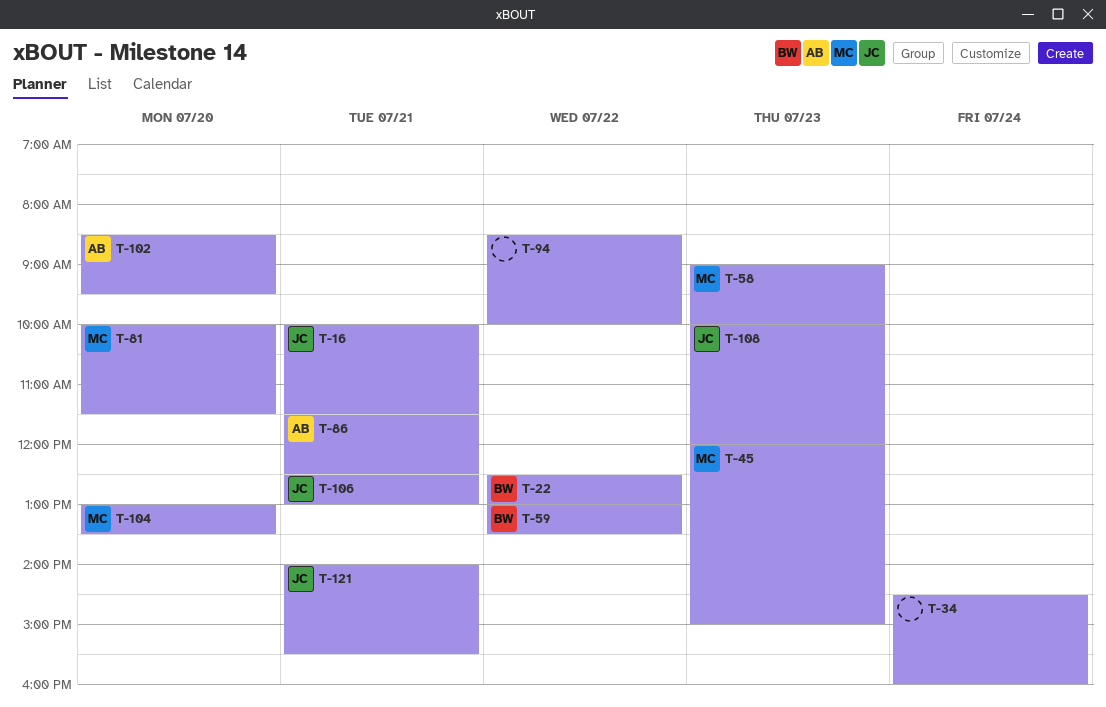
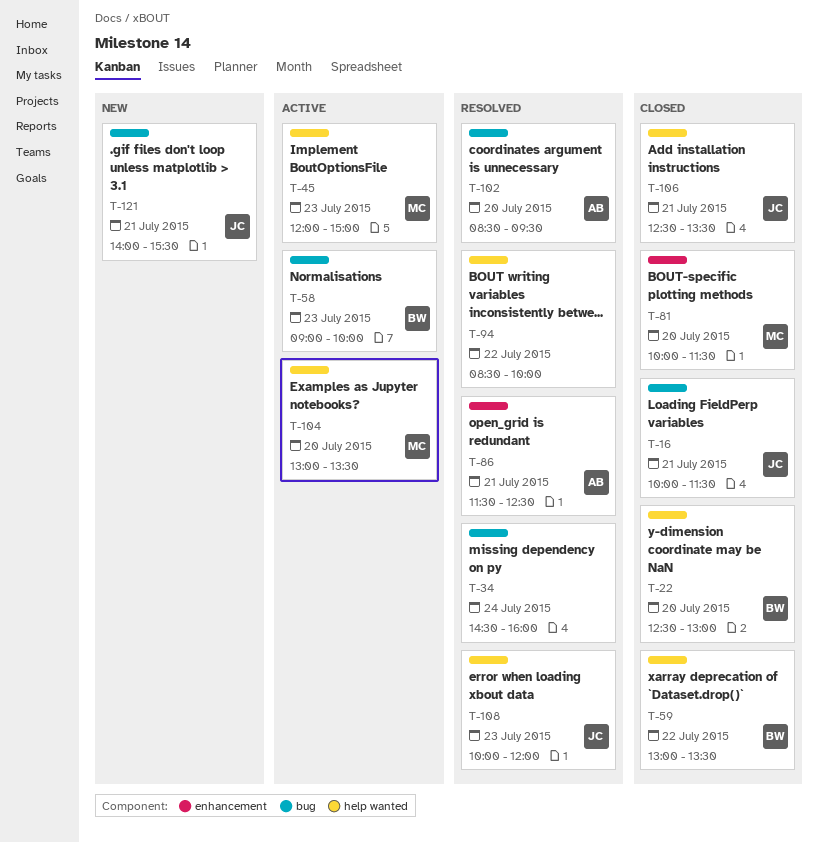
T-22, day: Jul 22 -> Jul 20
T-58, owner: MC -> BW
T-106, ends: 13:00 -> 13:30

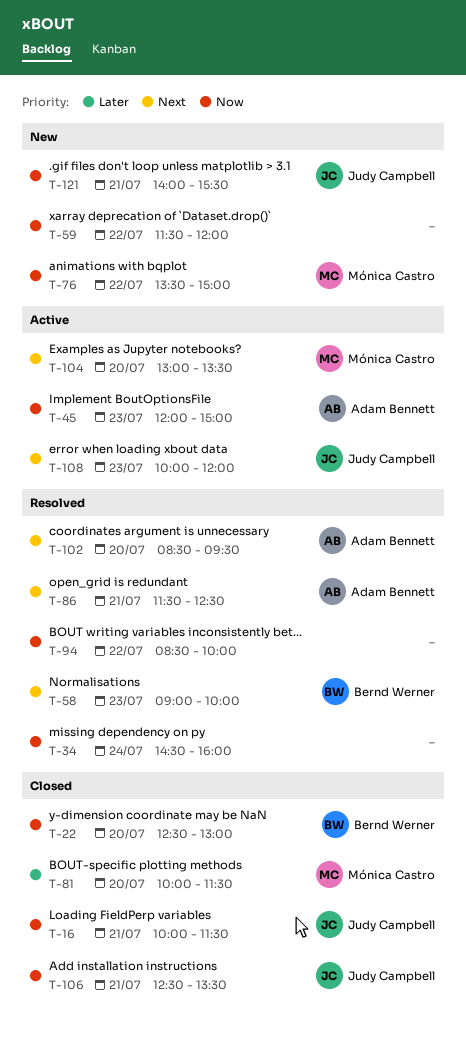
T-45, owner: Mónica Castro -> Adam Bennett
T-58, status: Active -> Resolved
T-59, status: Closed -> New
T-59, owner: Bernd Werner -> none
T-59, begins: 13:00 -> 11:30
T-59, ends: 13:30 -> 12:00
T-76: none -> present
T-108, status: Resolved -> Active

